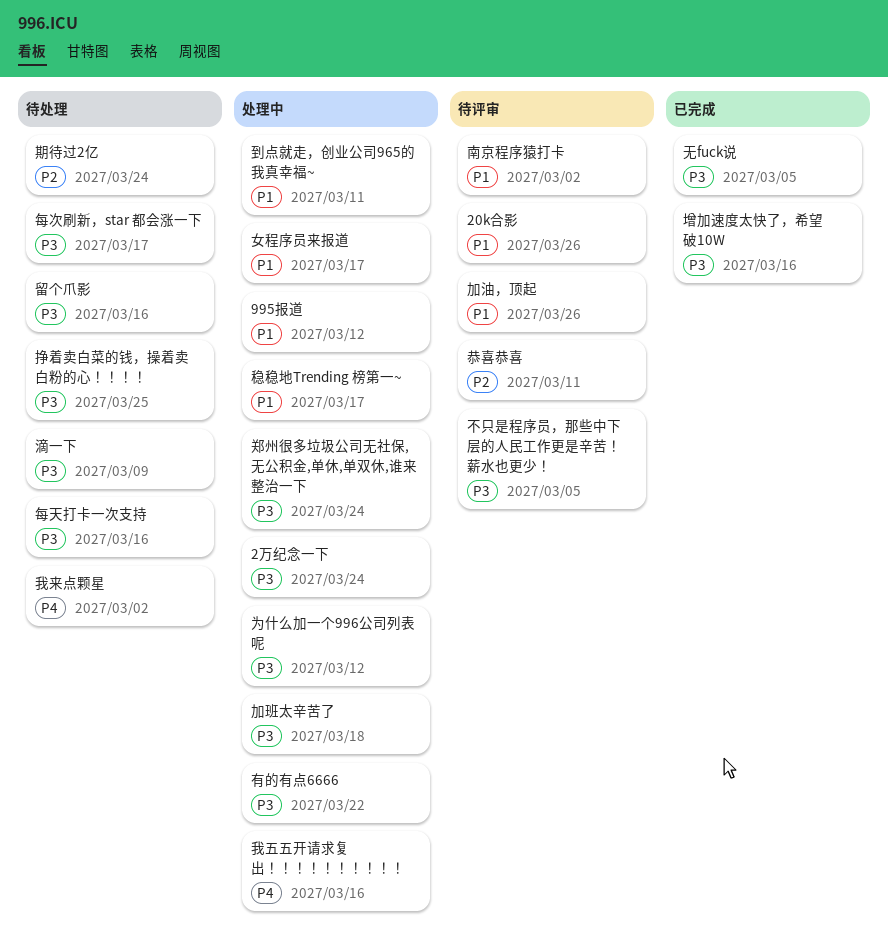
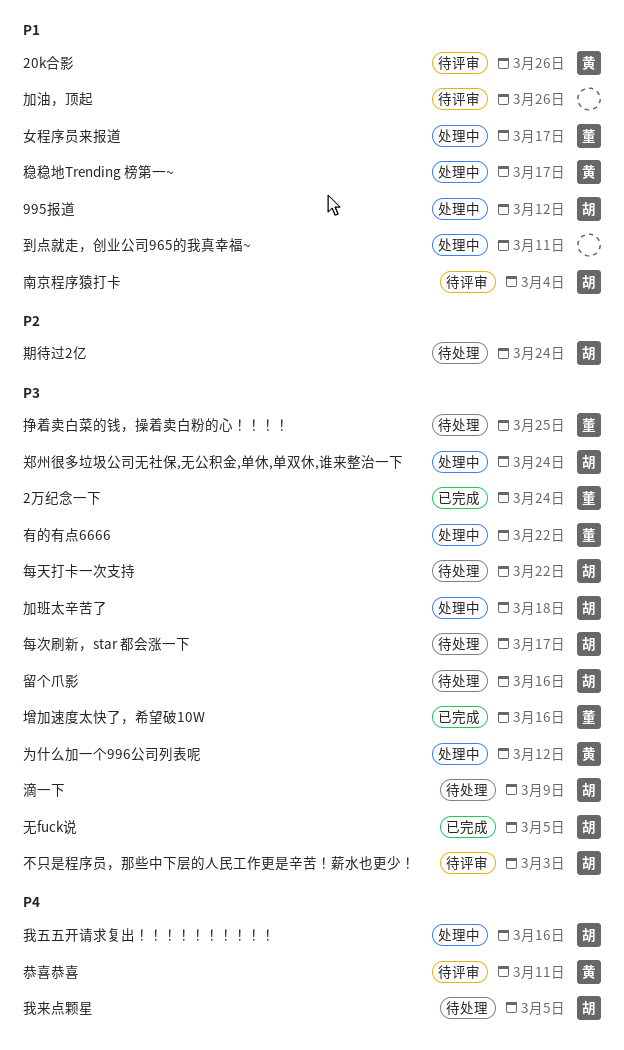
2万纪念一下, status: 处理中 -> 已完成
不只是程序员，那些中下层的人民工作更是辛苦！薪水也更少！, due: Mar 5 -> Mar 3
南京程序猿打卡, due: Mar 2 -> Mar 4
恭喜恭喜, priority: P2 -> P4
我来点颗星, due: Mar 2 -> Mar 5
每天打卡一次支持, due: Mar 16 -> Mar 22

